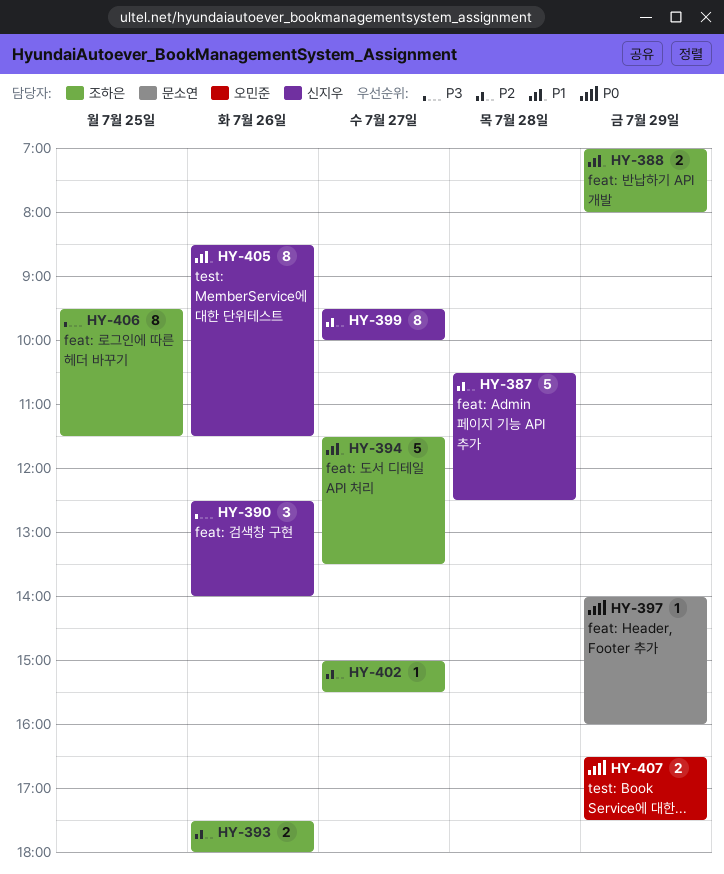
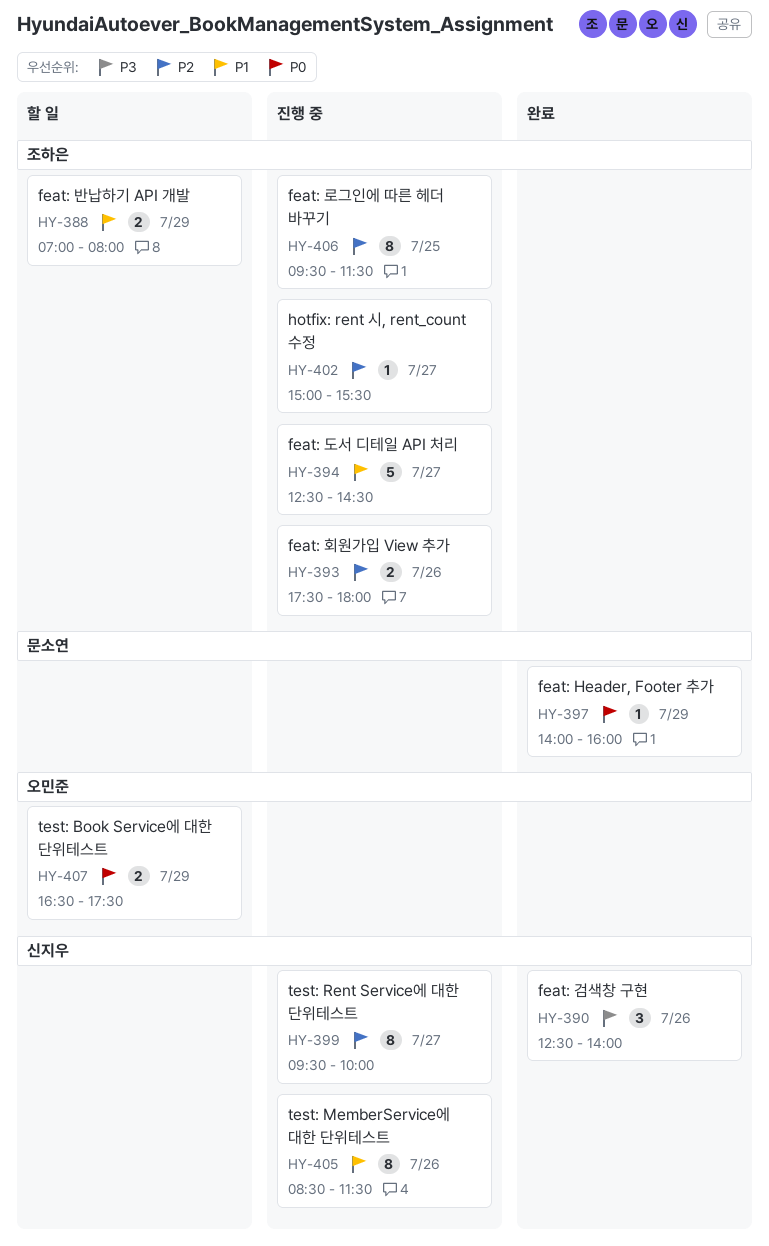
HY-387: present -> none
HY-394, begins: 11:30 -> 12:30
HY-394, ends: 13:30 -> 14:30
HY-406, priority: P3 -> P2

